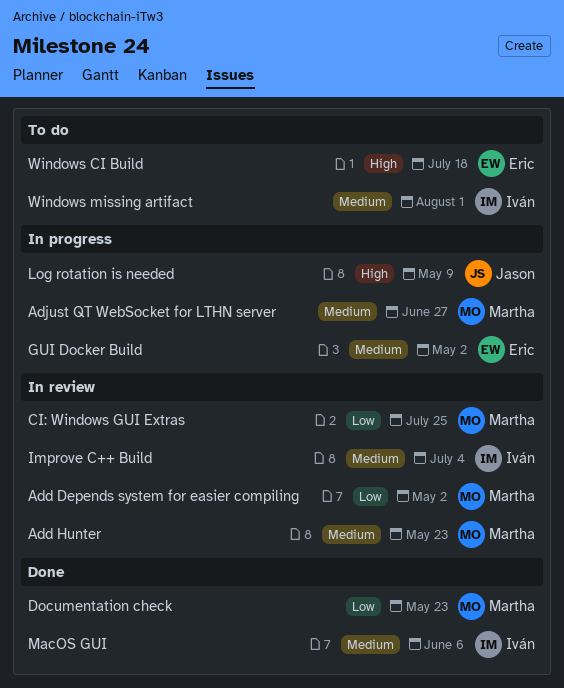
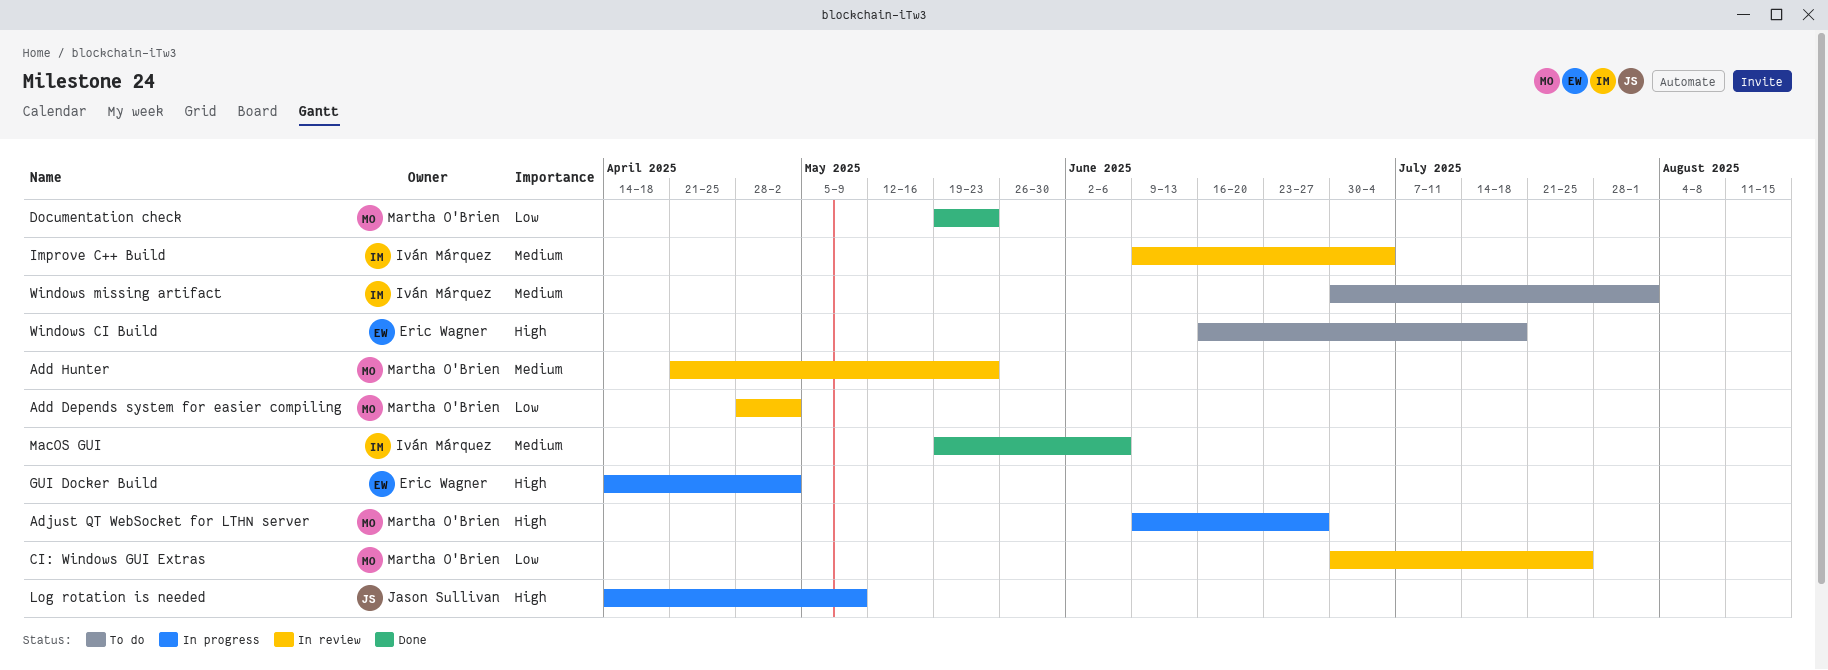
Adjust QT WebSocket for LTHN server, priority: Medium -> High
GUI Docker Build, priority: Medium -> High

